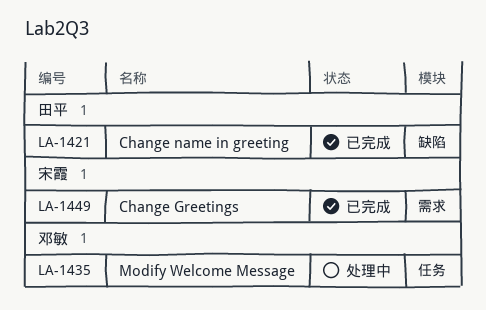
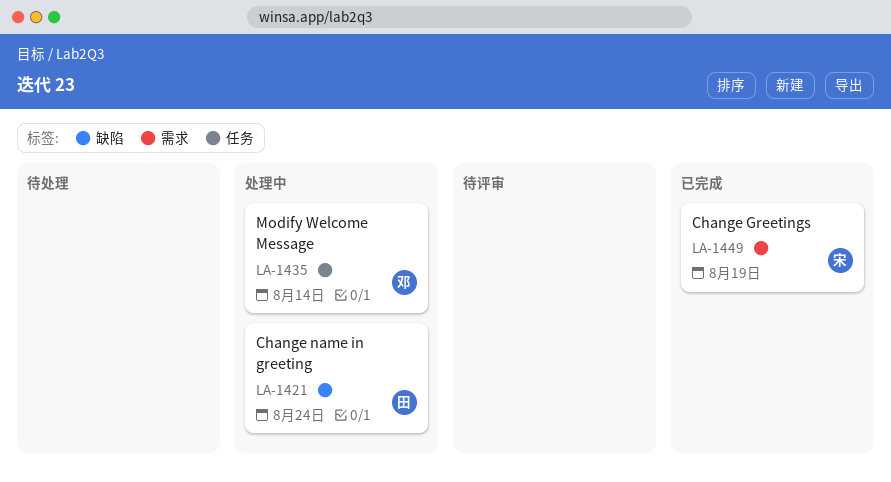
LA-1421, status: 已完成 -> 处理中

